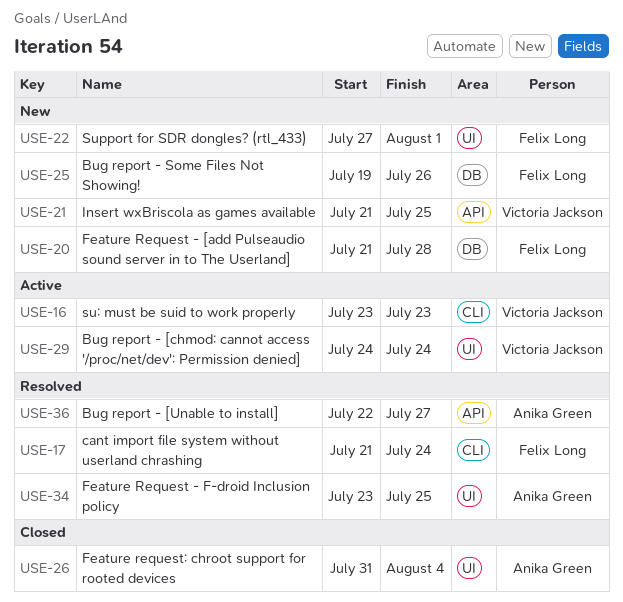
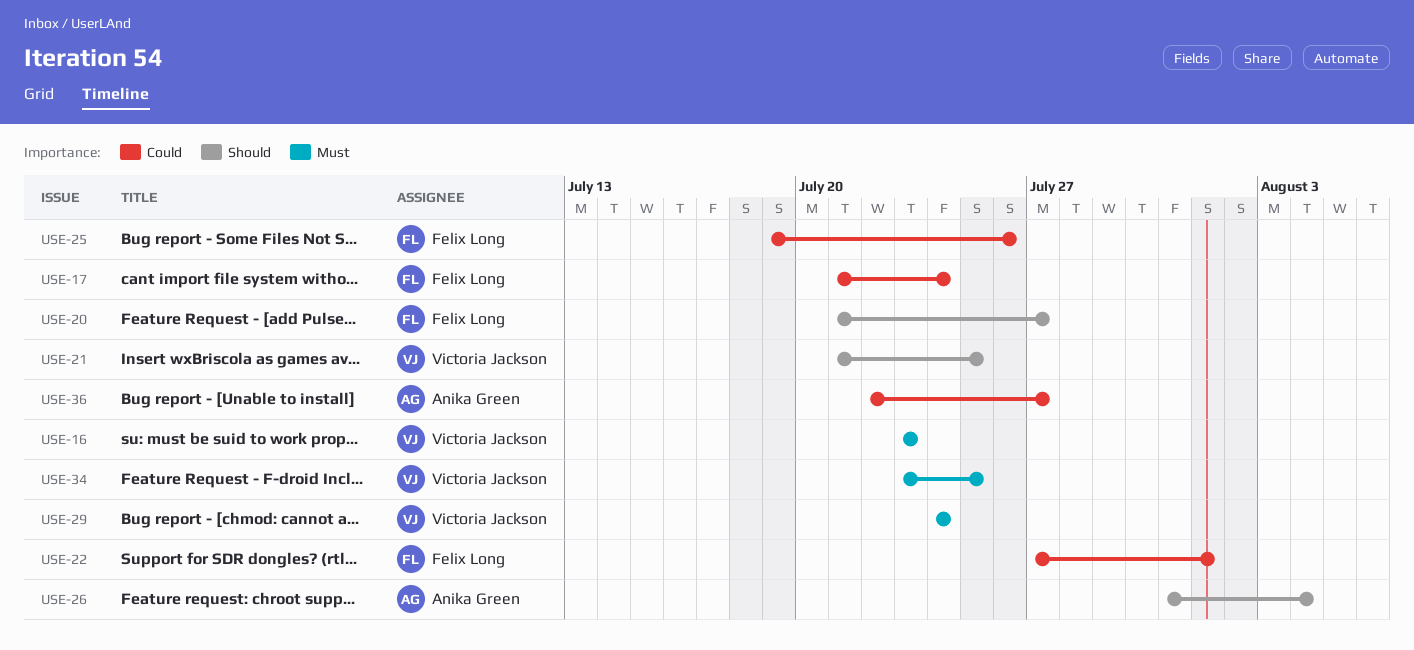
USE-20, due: Jul 28 -> Jul 27
USE-34, owner: Anika Green -> Victoria Jackson

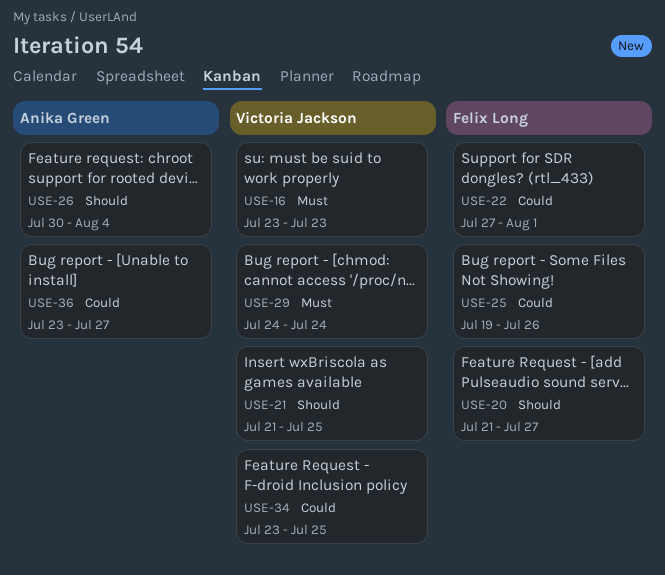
USE-17: present -> none
USE-26, start: Jul 31 -> Jul 30
USE-34, priority: Must -> Could
USE-36, start: Jul 22 -> Jul 23

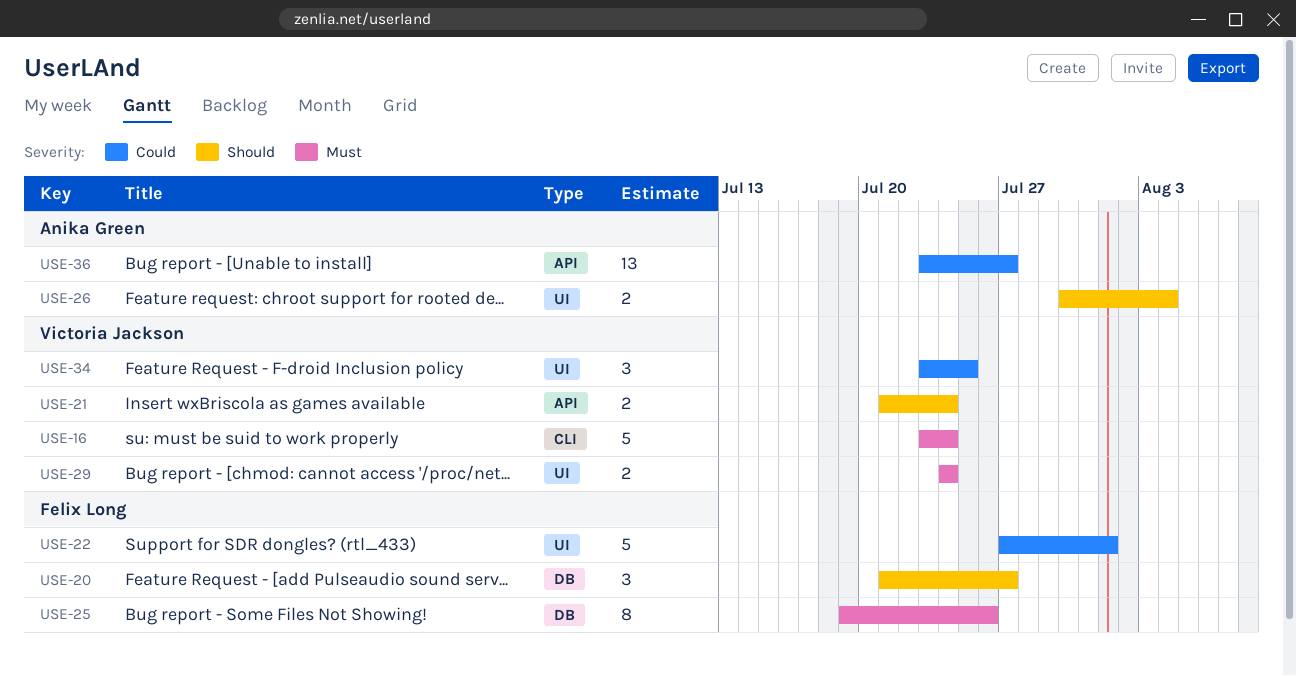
USE-16, due: Jul 23 -> Jul 24
USE-21, due: Jul 25 -> Jul 24
USE-25, priority: Could -> Must

